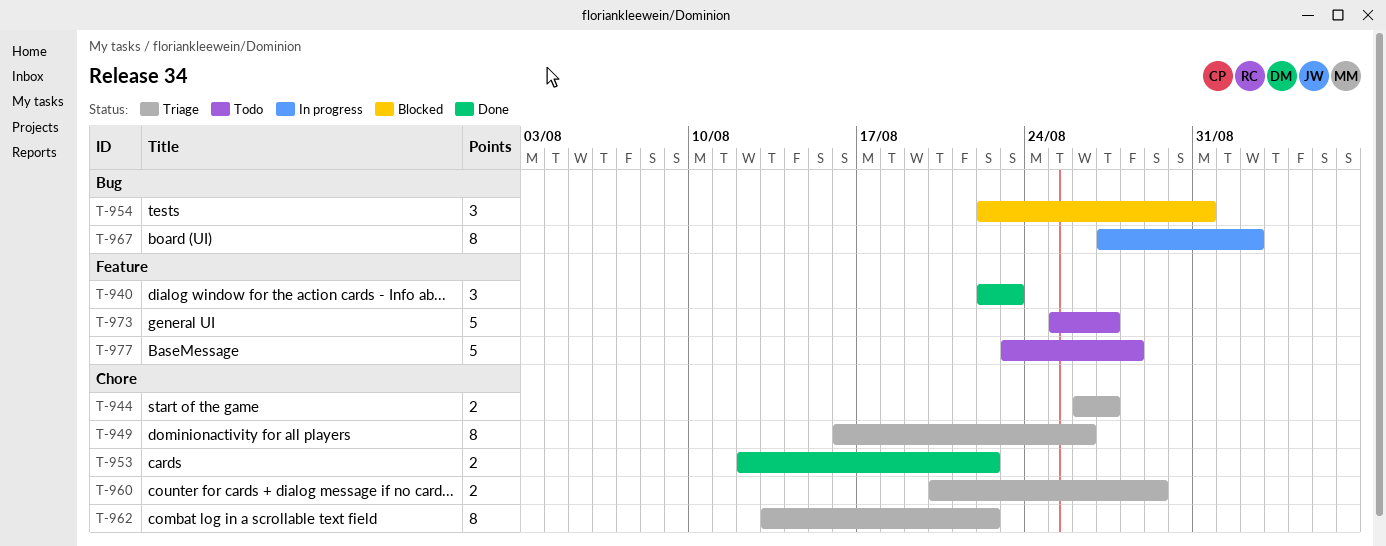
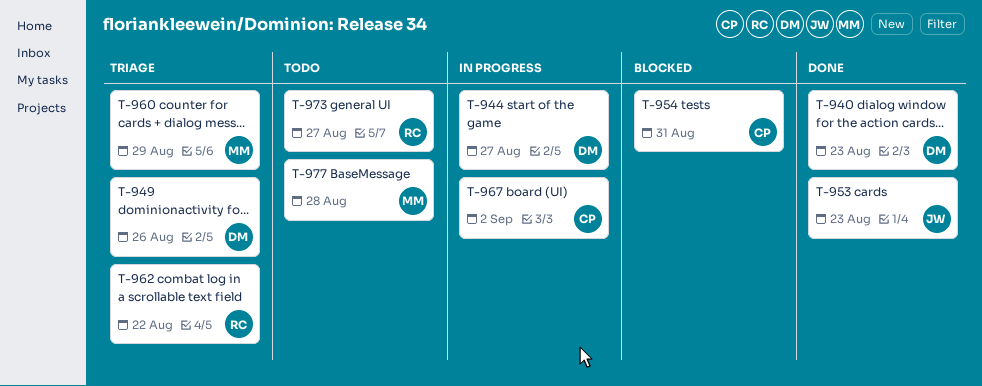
T-944, status: Triage -> In progress
T-953, due: Aug 22 -> Aug 23

